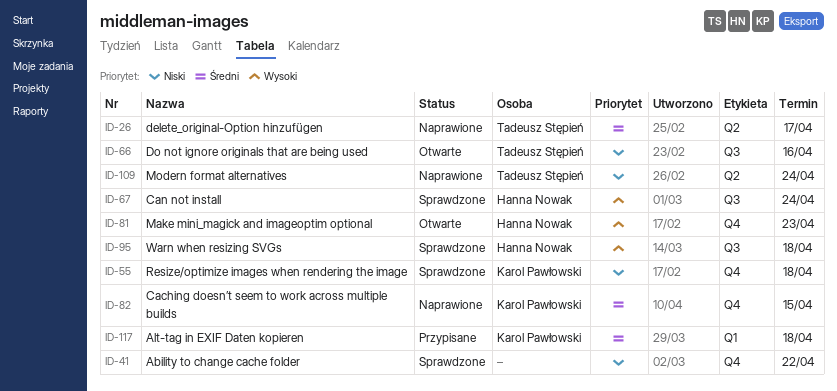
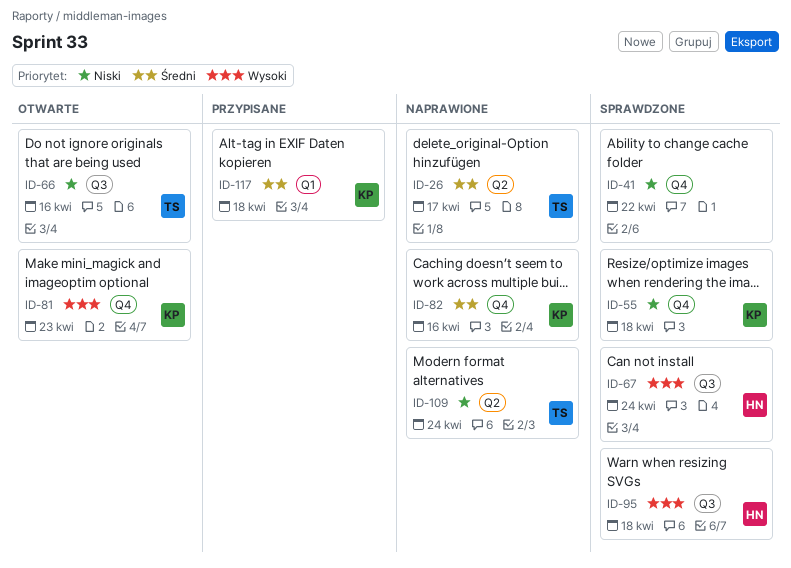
ID-81, owner: Hanna Nowak -> Karol Pawłowski
ID-82, due: Apr 15 -> Apr 16

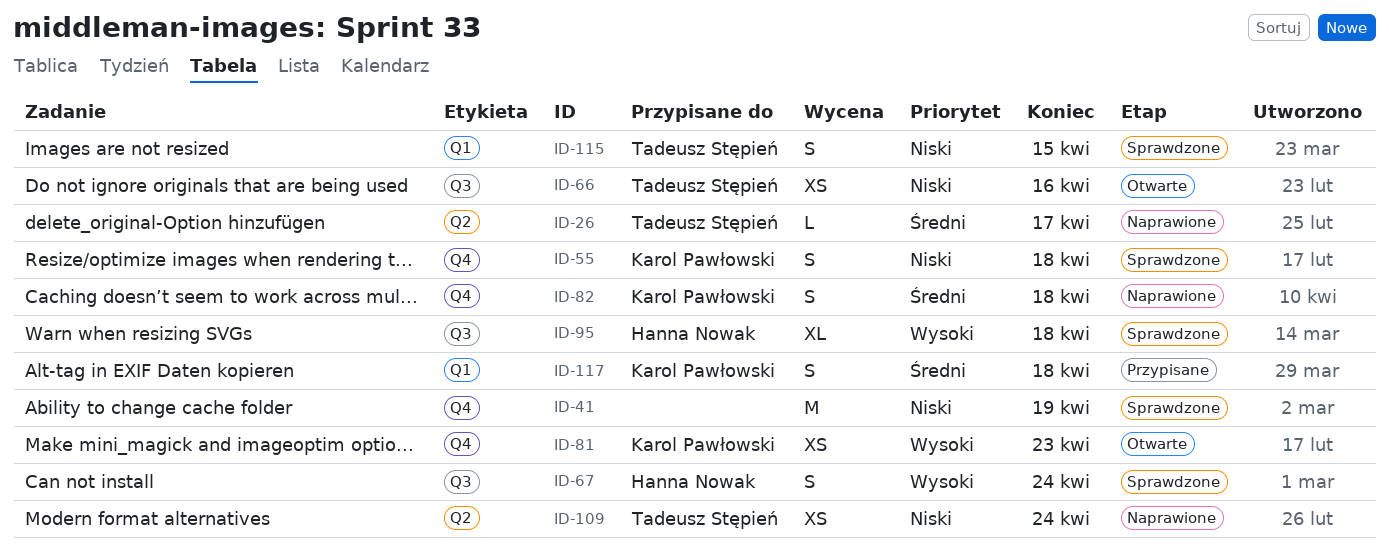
ID-41, due: Apr 22 -> Apr 19
ID-82, due: Apr 16 -> Apr 18
ID-115: none -> present

